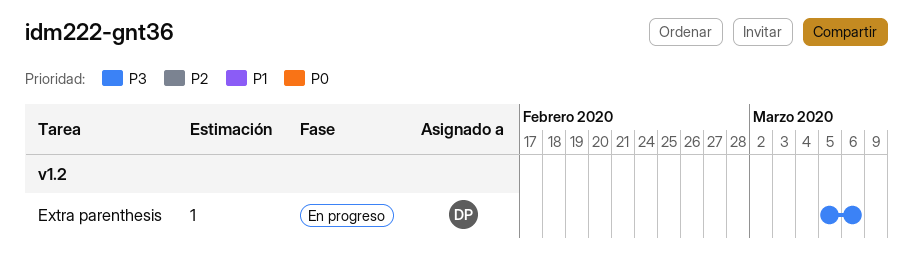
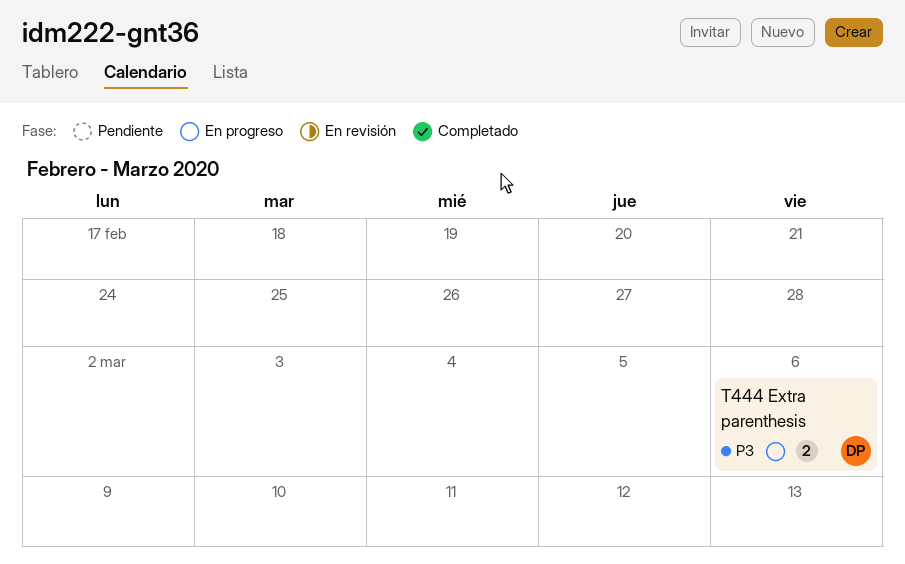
Extra parenthesis, estimate: 1 -> 2

